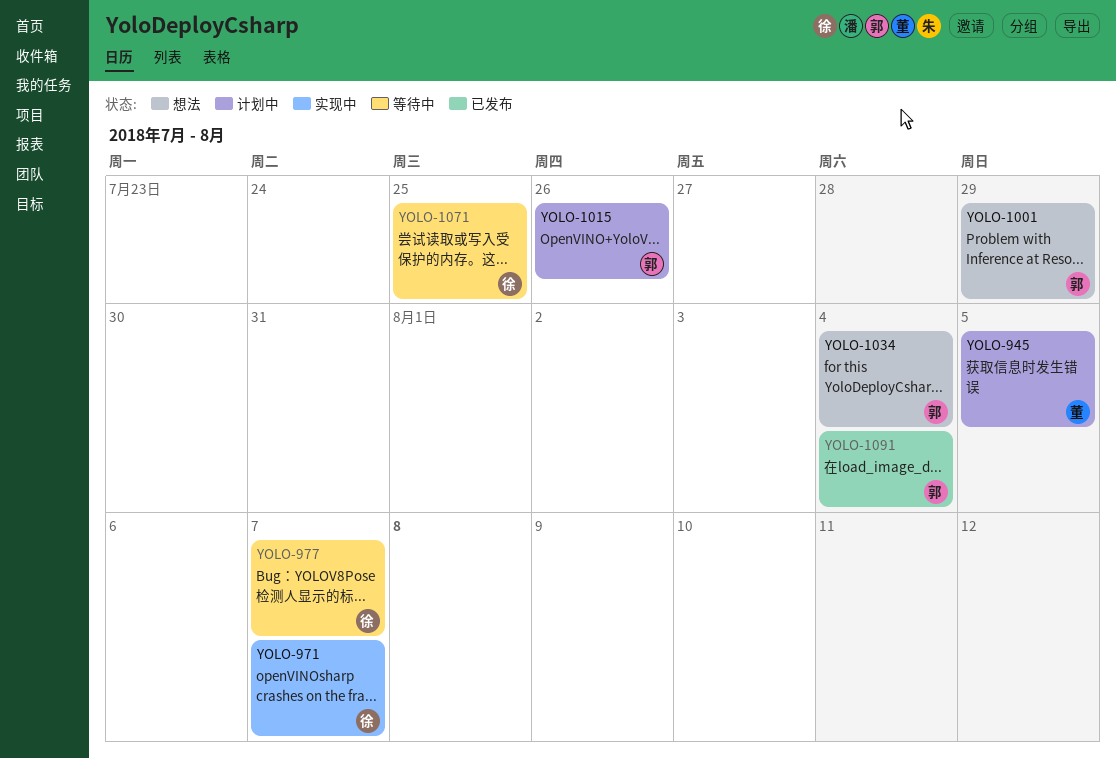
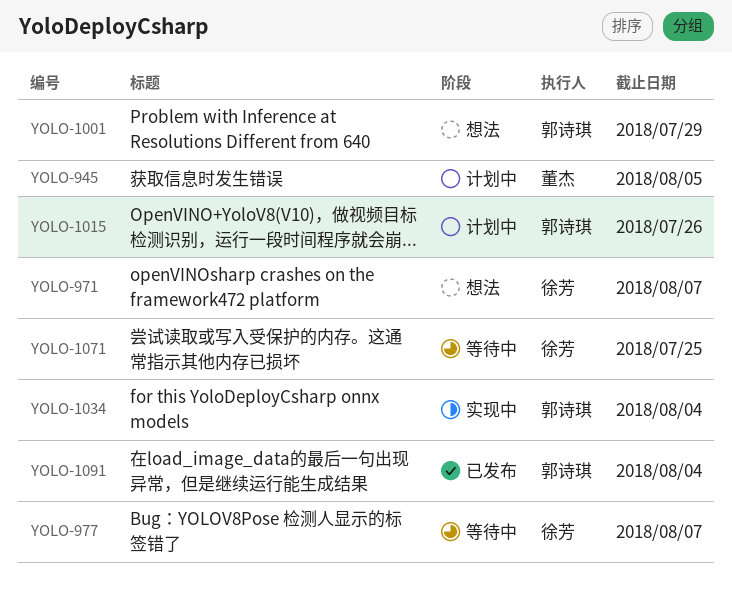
YOLO-971, status: 实现中 -> 想法
YOLO-1034, status: 想法 -> 实现中

